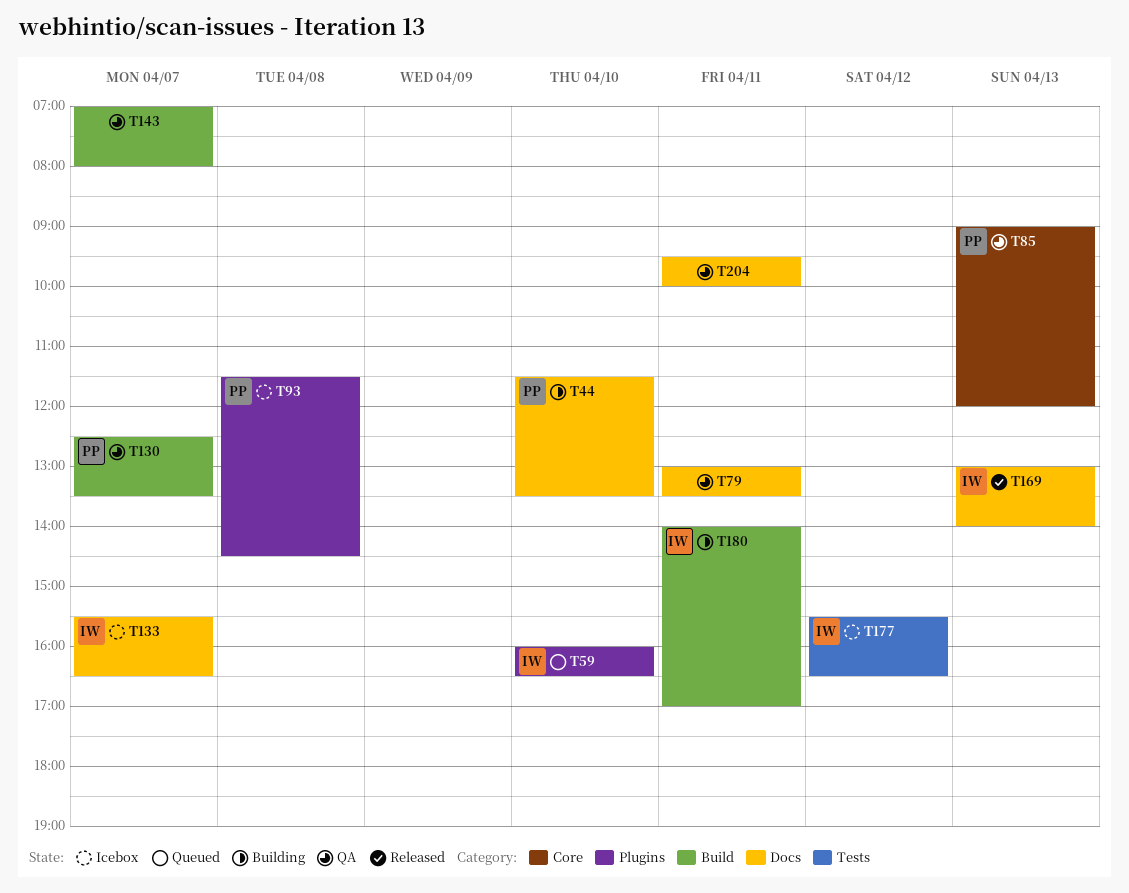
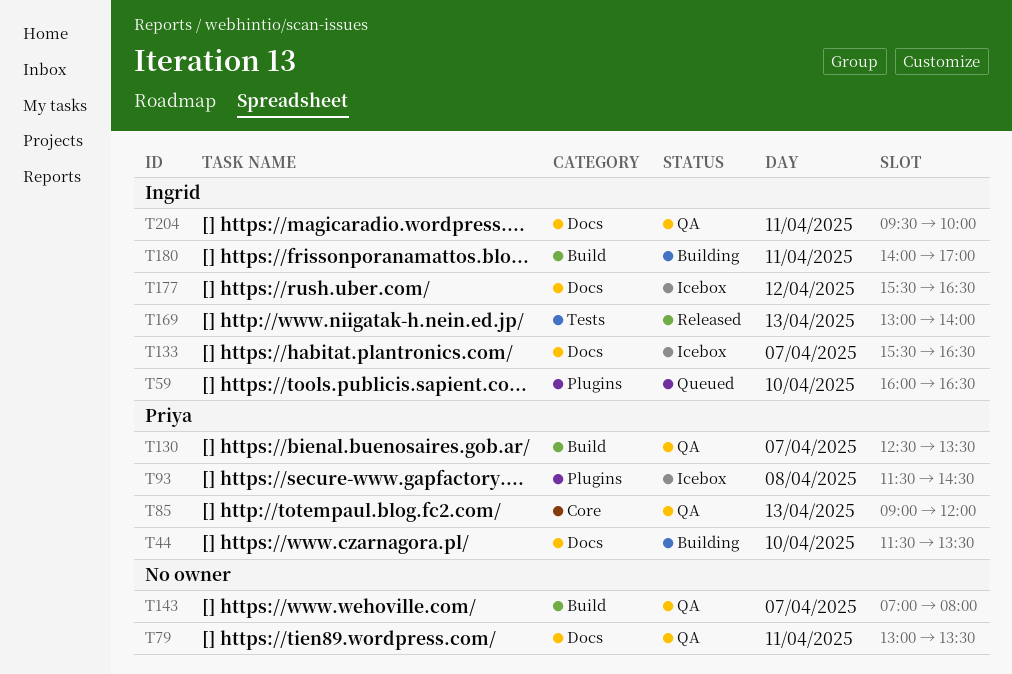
T169, label: Docs -> Tests
T177, label: Tests -> Docs
T204, owner: none -> Ingrid

